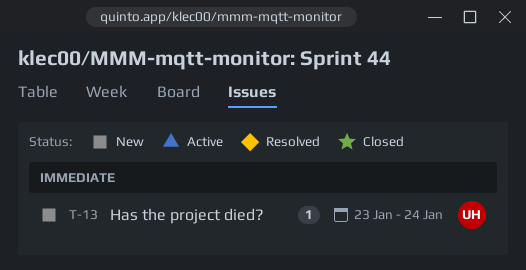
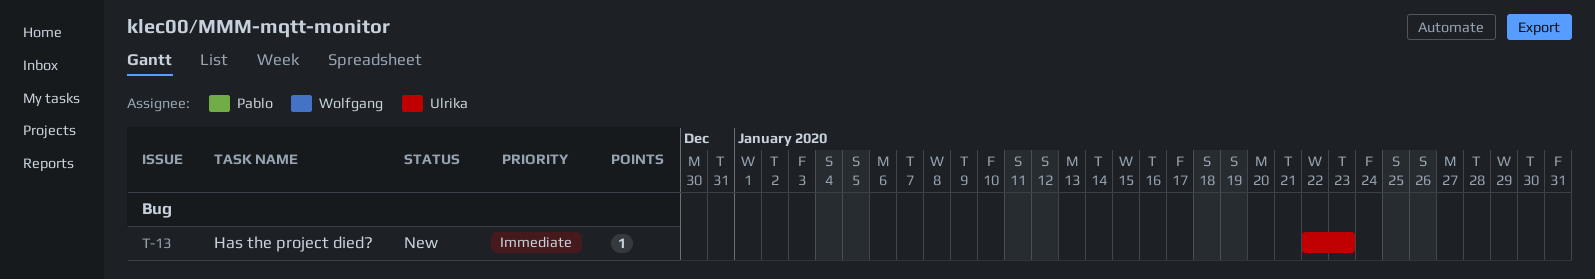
T-13, start: Jan 23 -> Jan 22
T-13, due: Jan 24 -> Jan 23

